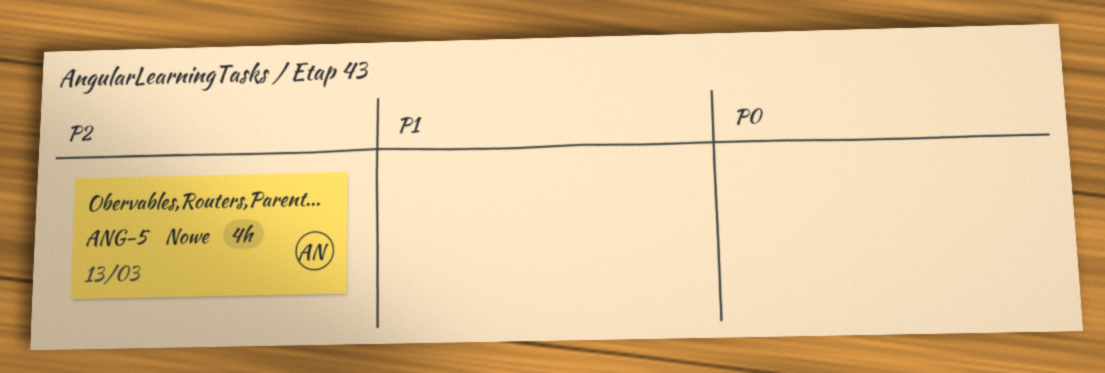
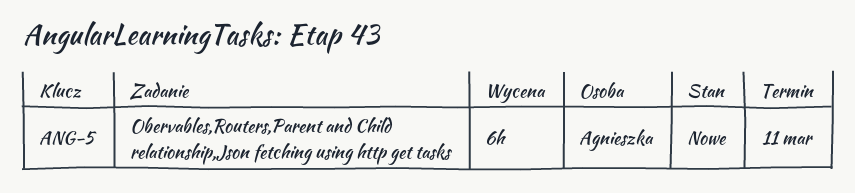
ANG-5, estimate: 4h -> 6h
ANG-5, due: Mar 13 -> Mar 11

